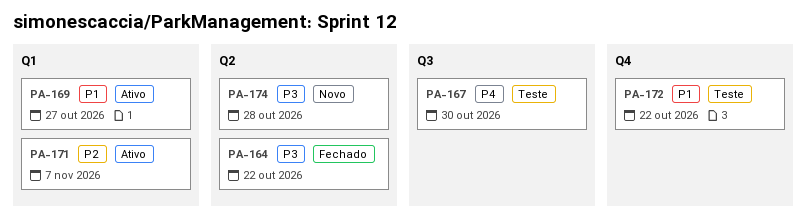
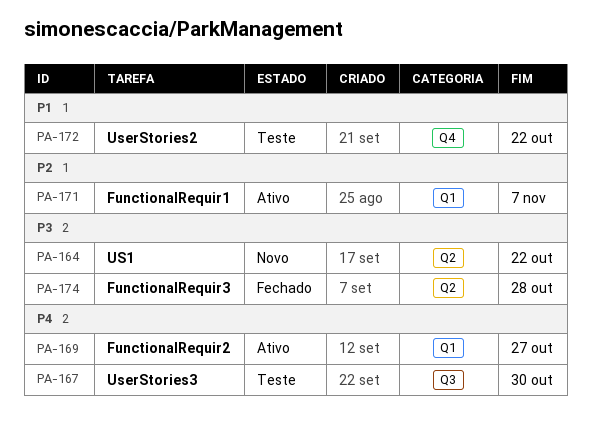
PA-164, status: Fechado -> Novo
PA-169, priority: P1 -> P4
PA-174, status: Novo -> Fechado

